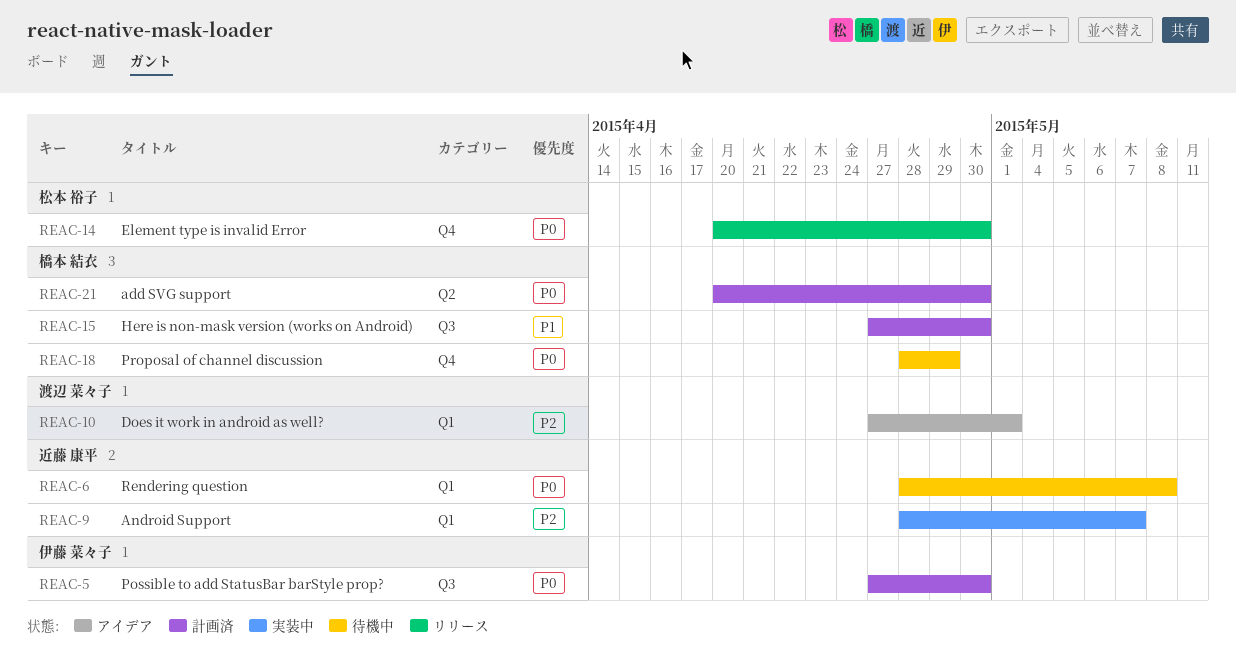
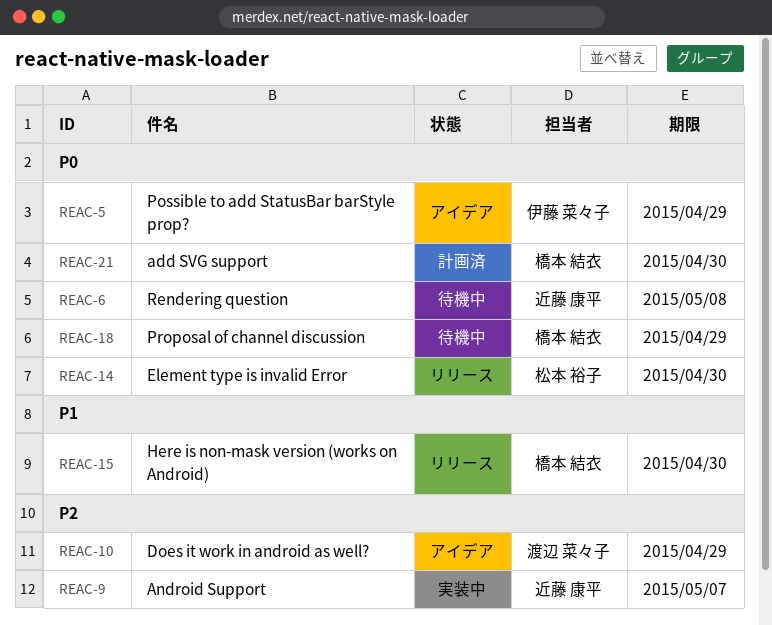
REAC-5, status: 計画済 -> アイデア
REAC-5, due: Apr 30 -> Apr 29
REAC-10, due: May 1 -> Apr 29
REAC-15, status: 計画済 -> リリース

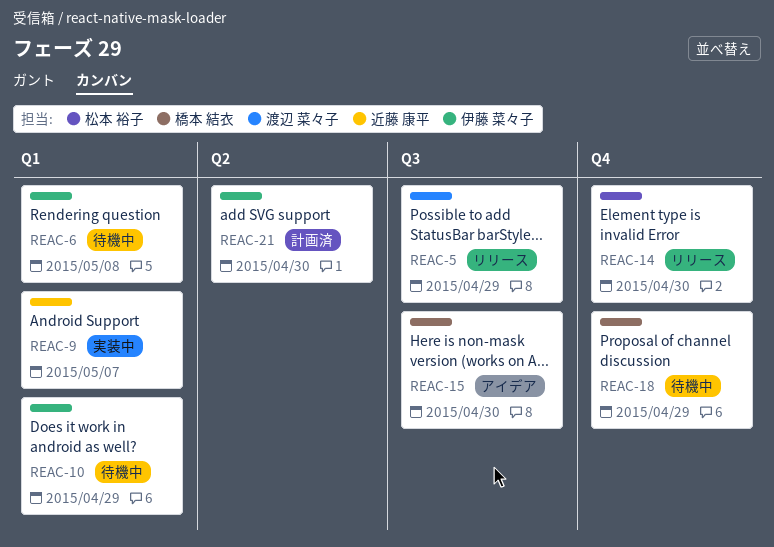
REAC-5, status: アイデア -> リリース
REAC-5, owner: 伊藤 菜々子 -> 渡辺 菜々子
REAC-6, owner: 近藤 康平 -> 伊藤 菜々子
REAC-10, status: アイデア -> 待機中
REAC-10, owner: 渡辺 菜々子 -> 伊藤 菜々子
REAC-15, status: リリース -> アイデア
REAC-21, owner: 橋本 結衣 -> 伊藤 菜々子

